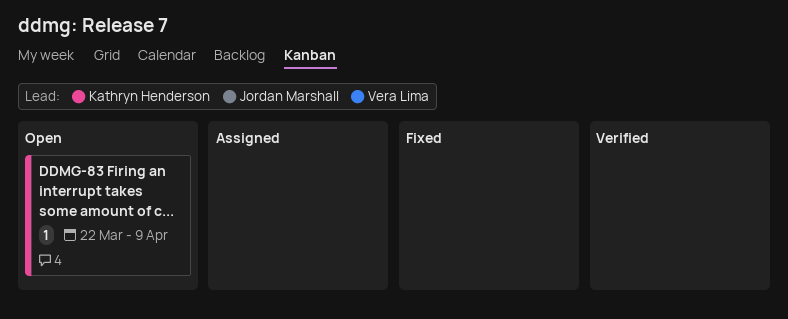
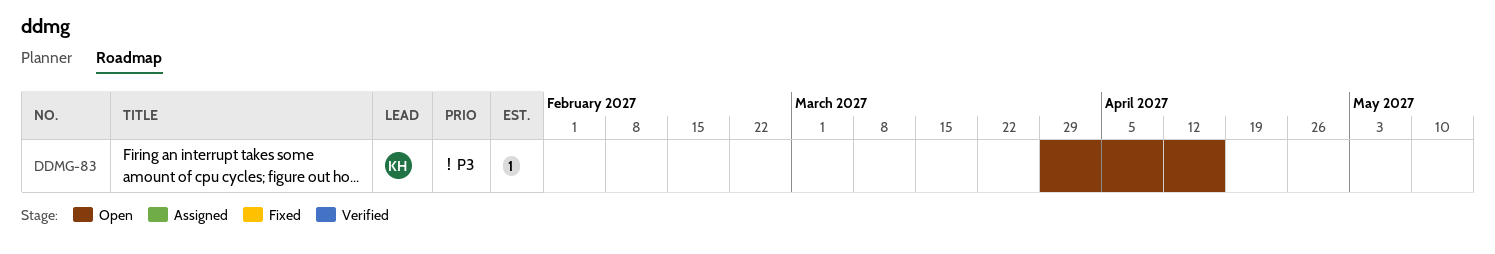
DDMG-83, start: Mar 22 -> Mar 29
DDMG-83, due: Apr 9 -> Apr 16

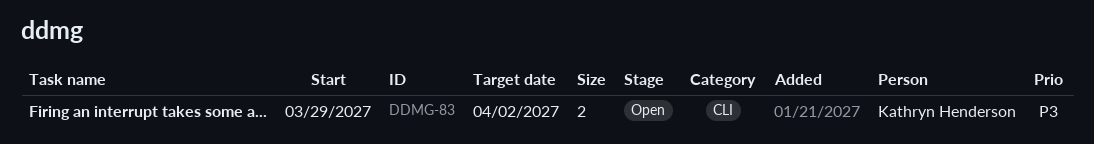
DDMG-83, estimate: 1 -> 2
DDMG-83, due: Apr 16 -> Apr 2

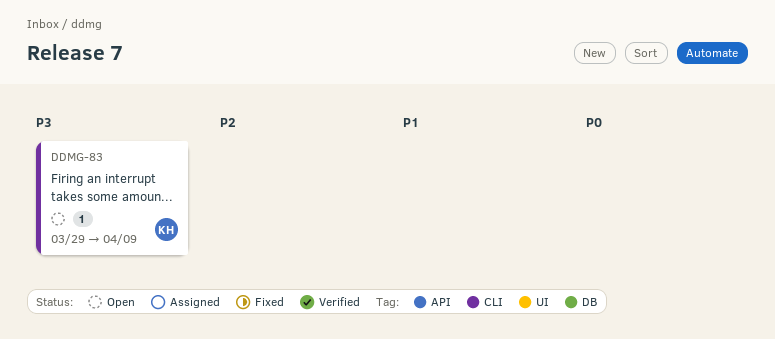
DDMG-83, estimate: 2 -> 1
DDMG-83, due: Apr 2 -> Apr 9

